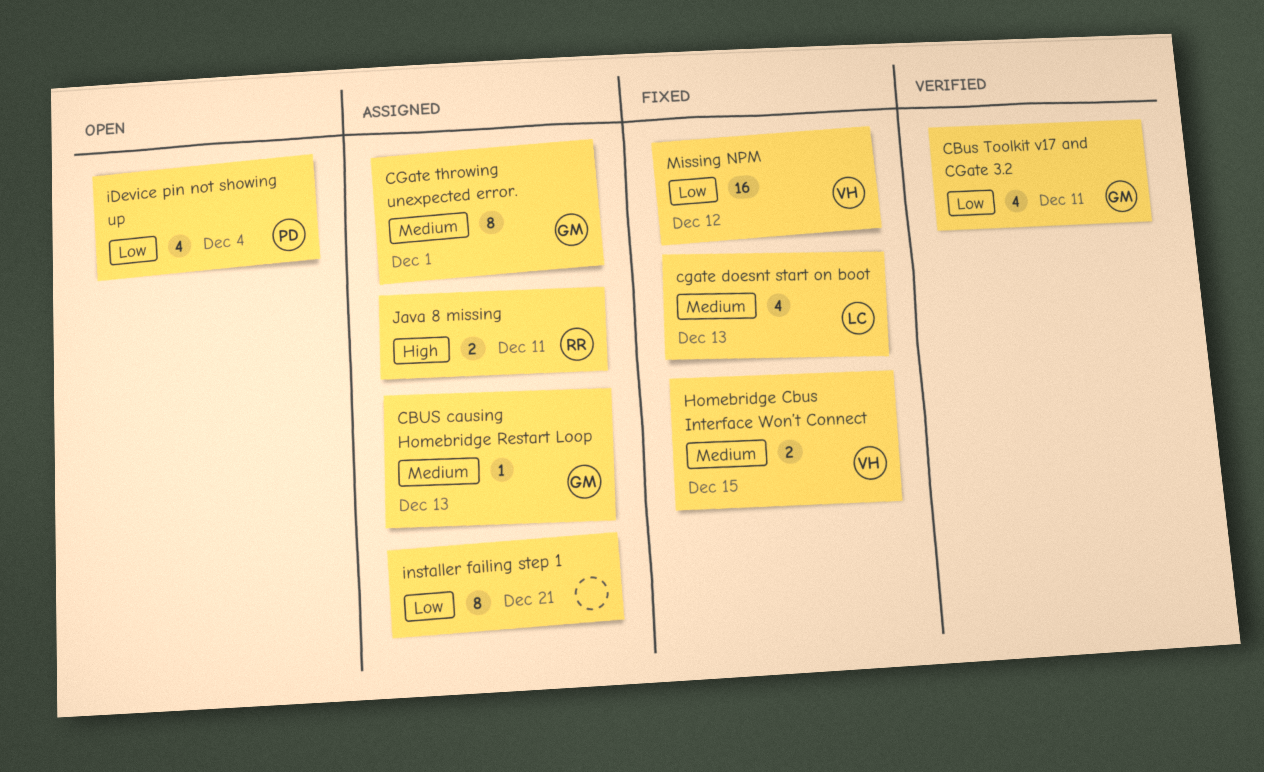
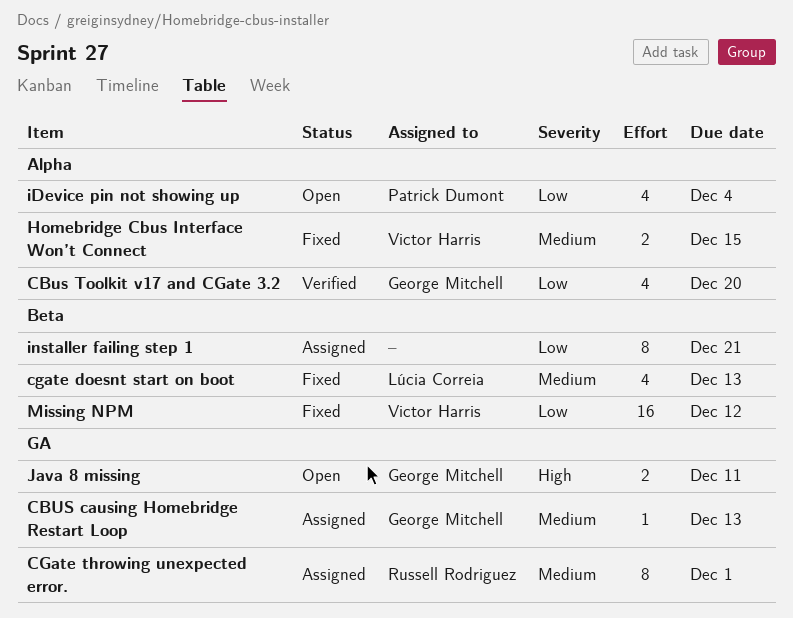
CBus Toolkit v17 and CGate 3.2, due: Dec 11 -> Dec 20
CGate throwing unexpected error., owner: George Mitchell -> Russell Rodriguez
Java 8 missing, status: Assigned -> Open
Java 8 missing, owner: Russell Rodriguez -> George Mitchell

